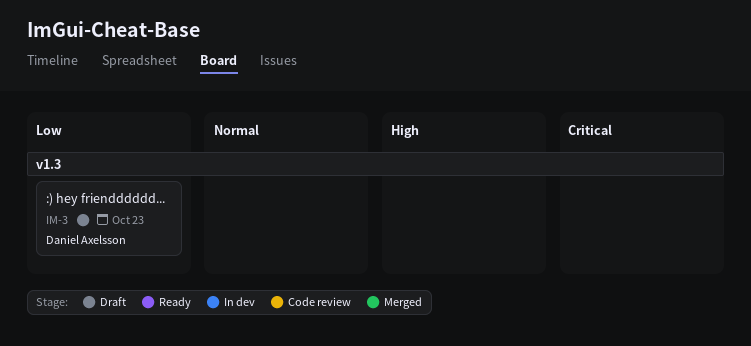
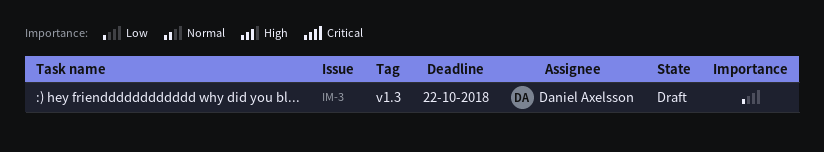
IM-3, due: Oct 23 -> Oct 22

